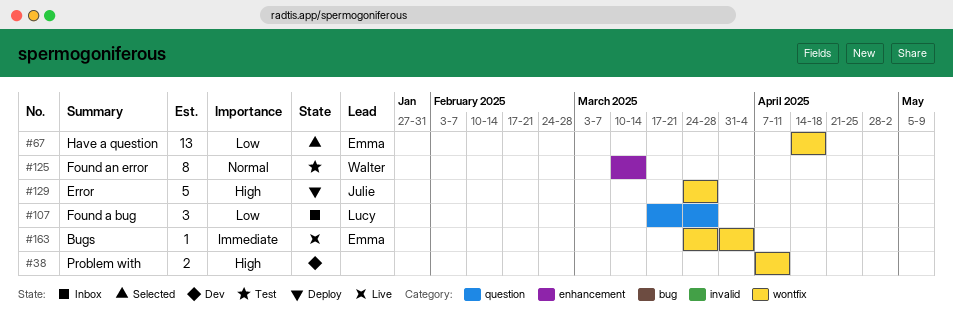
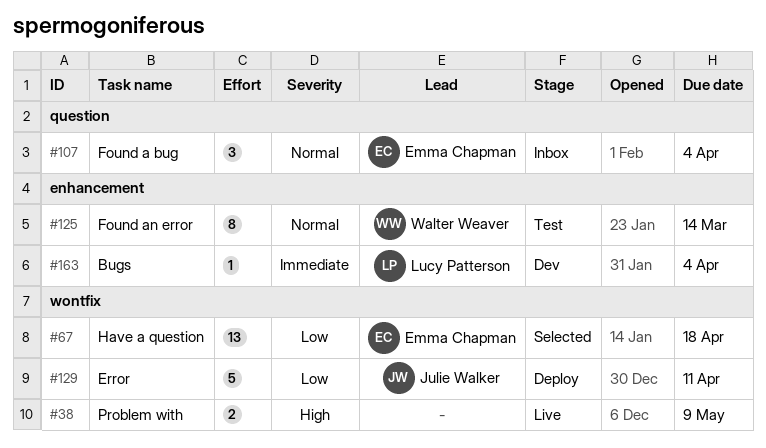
#38, status: Dev -> Live
#38, due: Apr 11 -> May 9
#107, owner: Lucy Patterson -> Emma Chapman
#107, priority: Low -> Normal
#107, due: Mar 28 -> Apr 4
#129, priority: High -> Low
#129, due: Mar 28 -> Apr 11
#163, status: Live -> Dev
#163, owner: Emma Chapman -> Lucy Patterson
#163, label: wontfix -> enhancement

